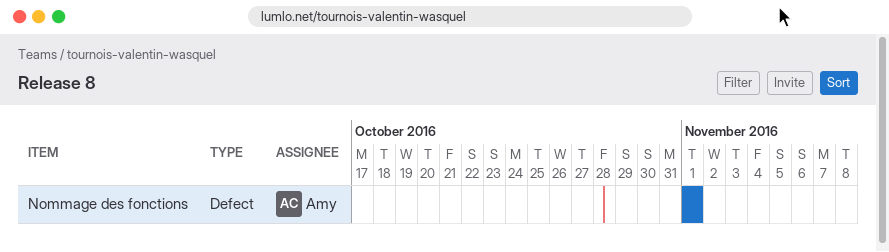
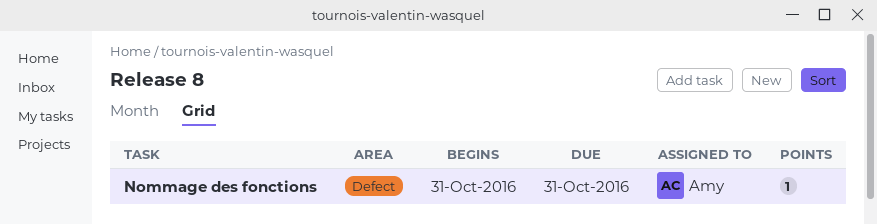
Nommage des fonctions, start: Nov 1 -> Oct 31
Nommage des fonctions, due: Nov 1 -> Oct 31

